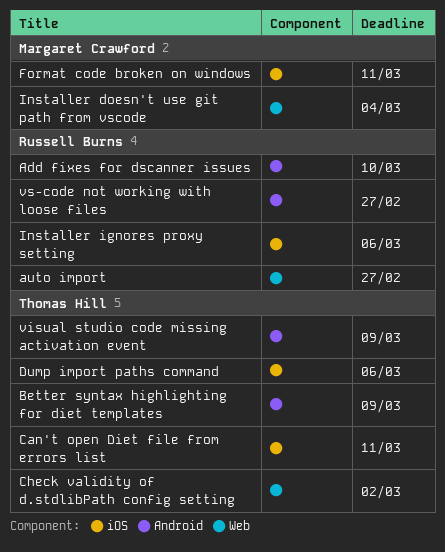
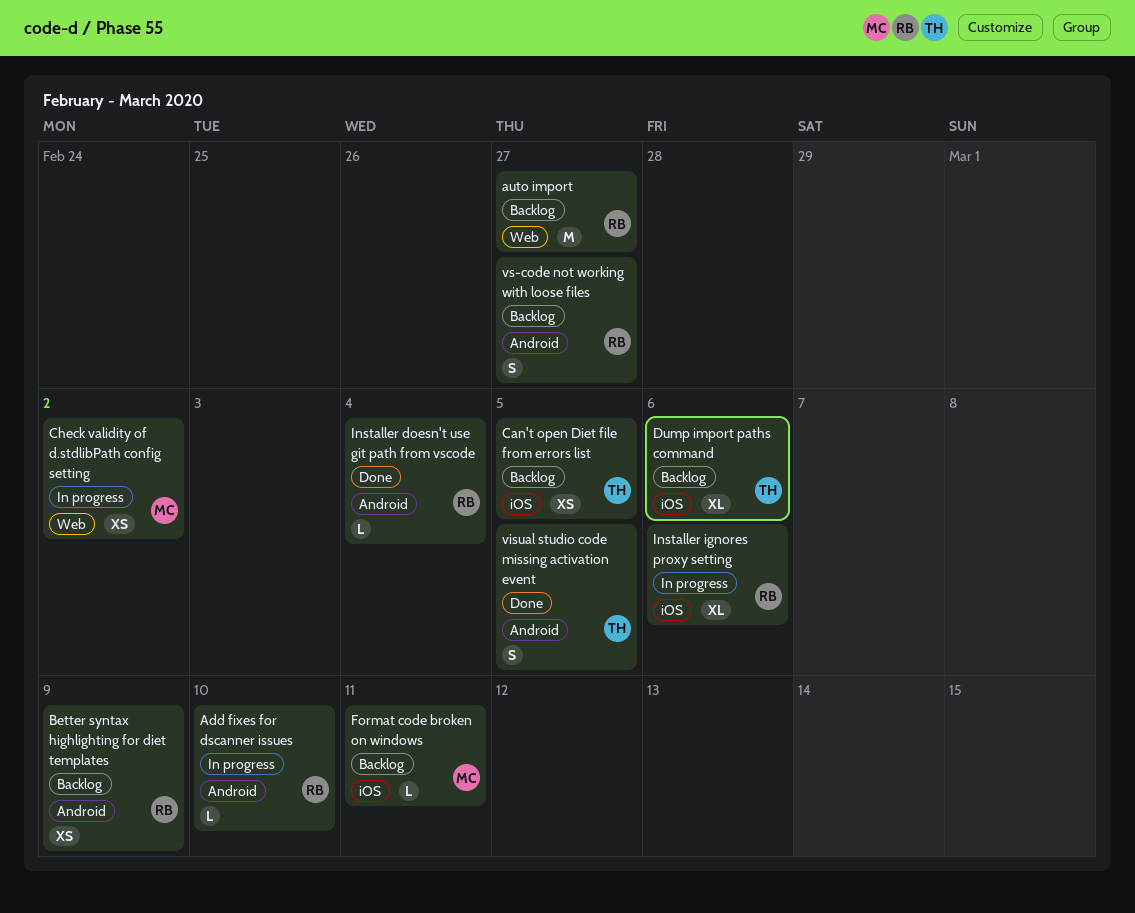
Better syntax highlighting for diet templates, owner: Thomas Hill -> Russell Burns
Can't open Diet file from errors list, due: Mar 11 -> Mar 5
Check validity of d.stdlibPath config setting, owner: Thomas Hill -> Margaret Crawford
Installer doesn't use git path from vscode, owner: Margaret Crawford -> Russell Burns
Installer doesn't use git path from vscode, label: Web -> Android
visual studio code missing activation event, due: Mar 9 -> Mar 5

